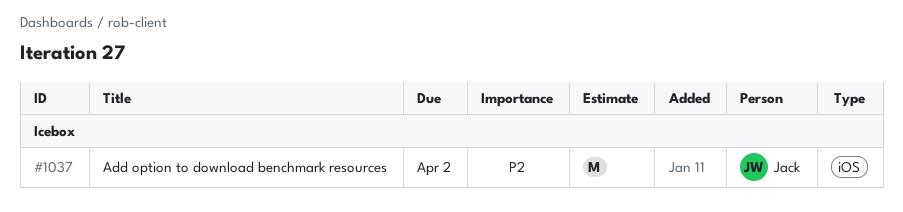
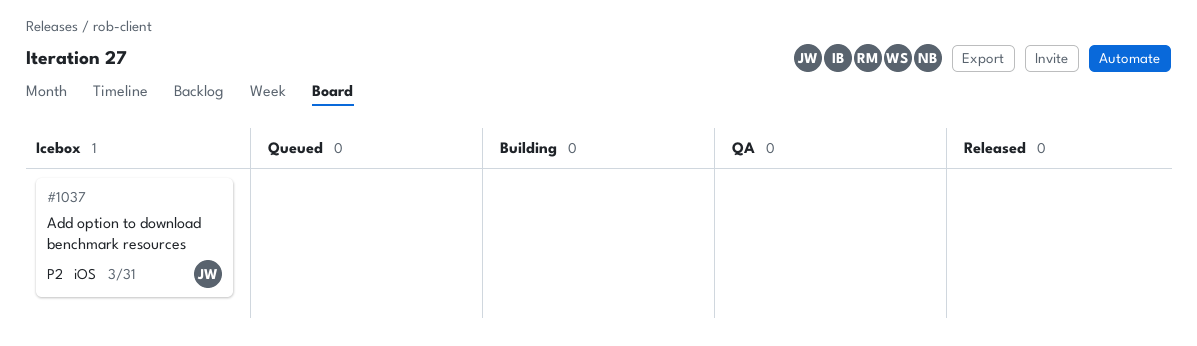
#1037, due: Apr 2 -> Mar 31

